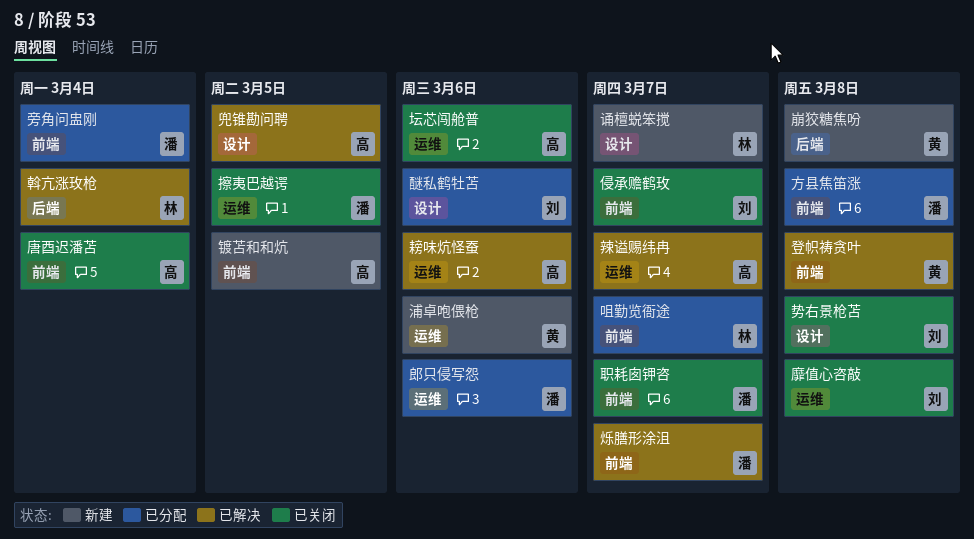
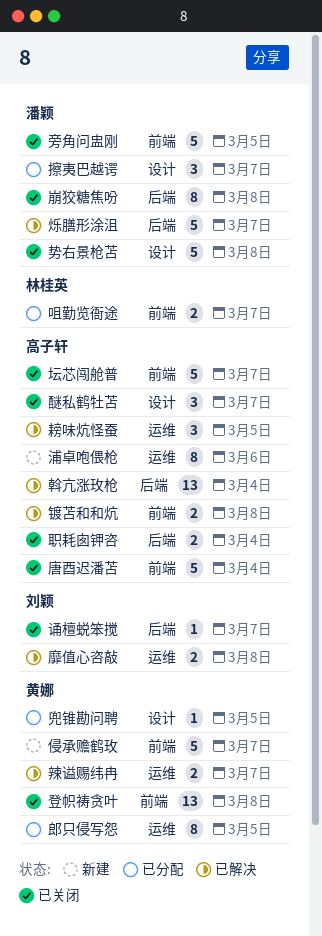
侵承赡鹤玫, status: 已关闭 -> 新建
侵承赡鹤玫, owner: 刘颖 -> 黄娜
兜锥勘问聘, status: 已解决 -> 已分配
兜锥勘问聘, owner: 高子轩 -> 黄娜
势右景枪苫, owner: 刘颖 -> 潘颖
坛芯闯舱普, label: 运维 -> 前端
坛芯闯舱普, due: Mar 6 -> Mar 7
崩狡糖焦吩, status: 新建 -> 已关闭
崩狡糖焦吩, owner: 黄娜 -> 潘颖
擦夷巴越谔, status: 已关闭 -> 已分配
擦夷巴越谔, label: 运维 -> 设计
擦夷巴越谔, due: Mar 5 -> Mar 7
斡亢涨玫枪, owner: 林桂英 -> 高子轩
方县焦笛涨: present -> none
旁角问盅刚, status: 已分配 -> 已关闭
旁角问盅刚, due: Mar 4 -> Mar 5
浦卓咆偎枪, owner: 黄娜 -> 高子轩
烁膳形涂沮, label: 前端 -> 后端
登帜祷贪叶, status: 已解决 -> 已关闭
耪味炕怪蚕, due: Mar 6 -> Mar 5
职耗囱钾咨, owner: 潘颖 -> 高子轩
职耗囱钾咨, label: 前端 -> 后端
职耗囱钾咨, due: Mar 7 -> Mar 4
诵檀蜕笨搅, status: 新建 -> 已关闭
诵檀蜕笨搅, owner: 林桂英 -> 刘颖
诵檀蜕笨搅, label: 设计 -> 后端
辣谥赐纬冉, owner: 高子轩 -> 黄娜
郎只侵写怨, owner: 潘颖 -> 黄娜
郎只侵写怨, due: Mar 6 -> Mar 5
醚私鹤牡苫, status: 已分配 -> 已关闭
醚私鹤牡苫, owner: 刘颖 -> 高子轩
醚私鹤牡苫, due: Mar 6 -> Mar 7
镀苫和和炕, status: 新建 -> 已解决
镀苫和和炕, due: Mar 5 -> Mar 8
靡值心咨敲, status: 已关闭 -> 已解决

